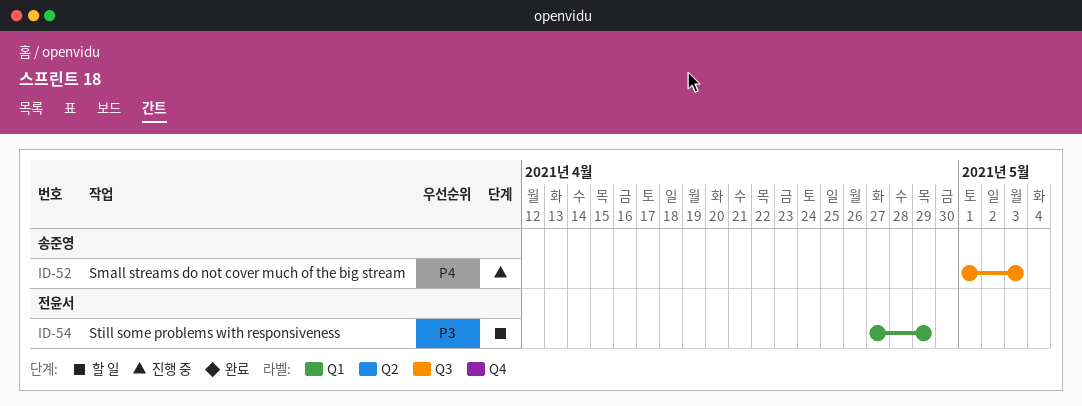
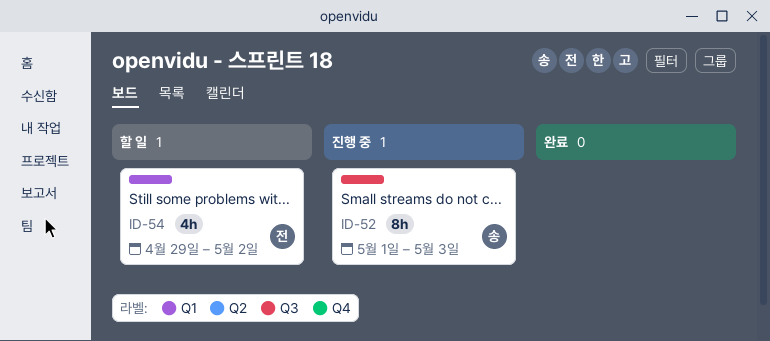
ID-54, start: Apr 27 -> Apr 29
ID-54, due: Apr 29 -> May 2

